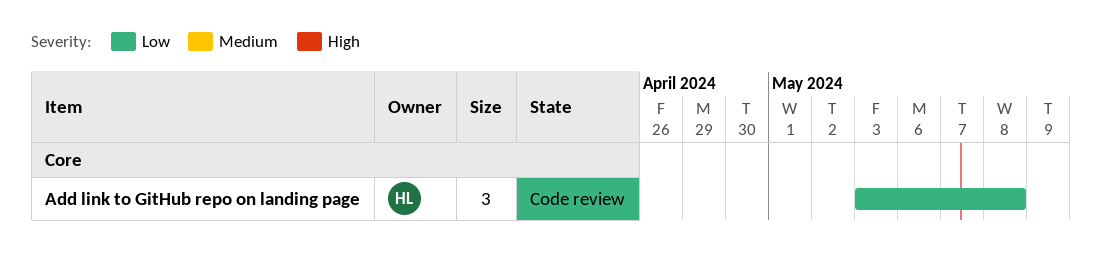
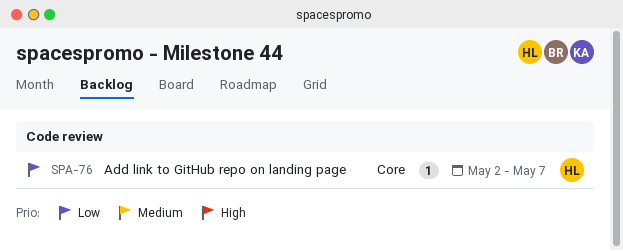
Add link to GitHub repo on landing page, estimate: 3 -> 1
Add link to GitHub repo on landing page, start: May 3 -> May 2
Add link to GitHub repo on landing page, due: May 8 -> May 7

